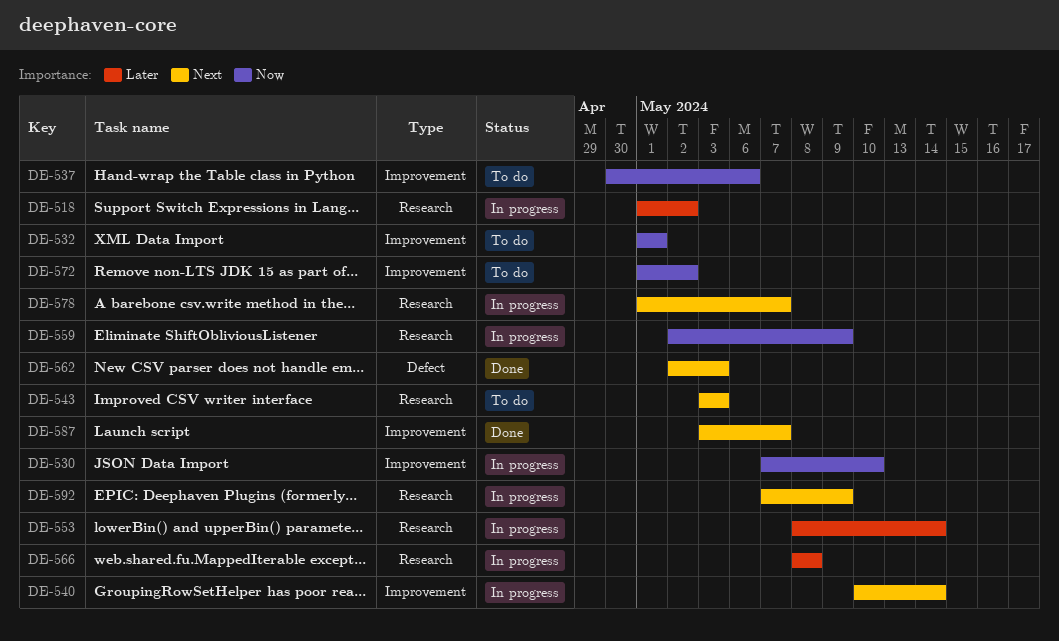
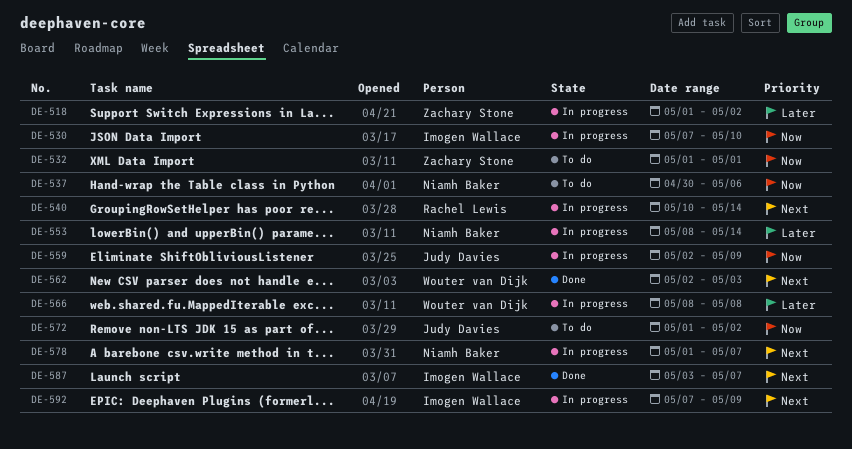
DE-543: present -> none

